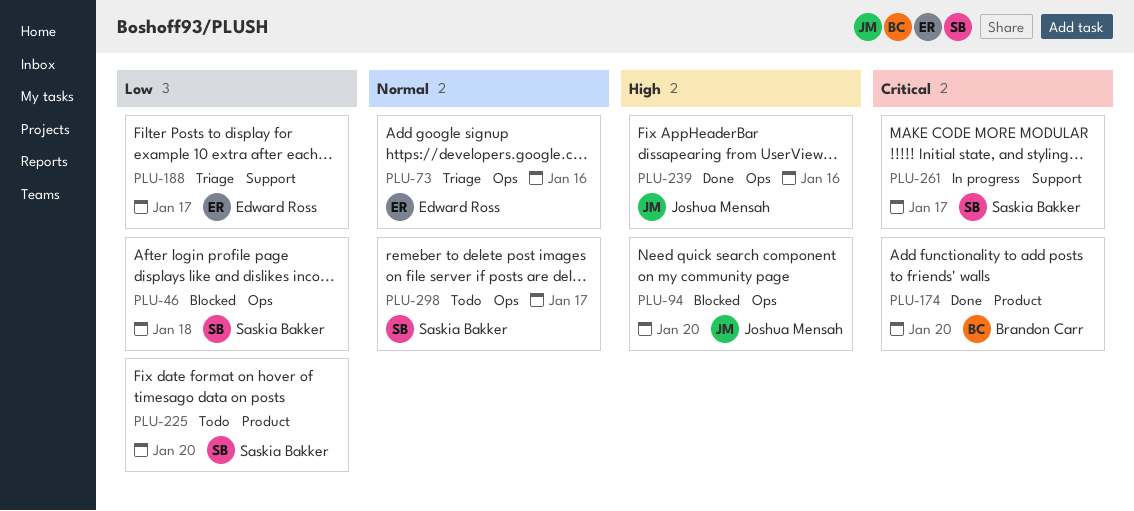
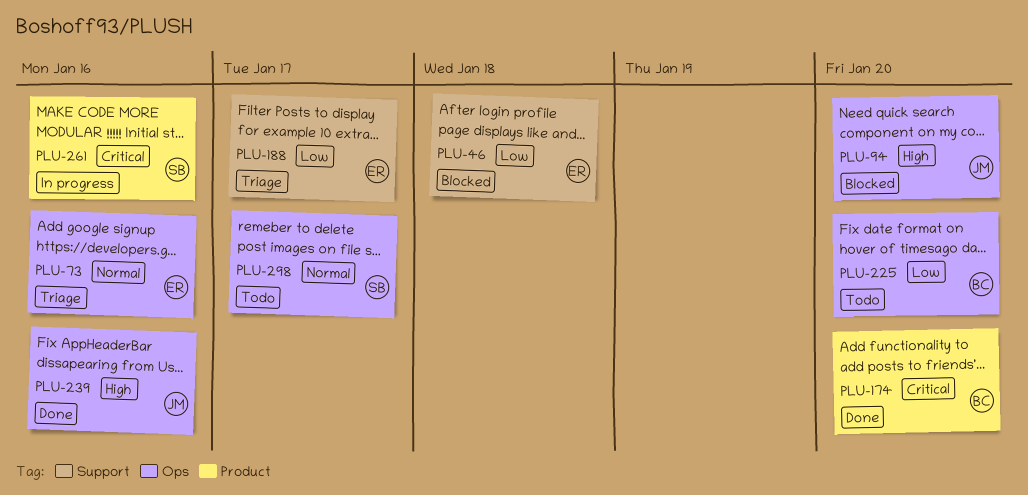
PLU-46, owner: Saskia Bakker -> Edward Ross
PLU-46, label: Ops -> Support
PLU-225, owner: Saskia Bakker -> Brandon Carr
PLU-225, label: Product -> Ops
PLU-261, label: Support -> Product
PLU-261, due: Jan 17 -> Jan 16

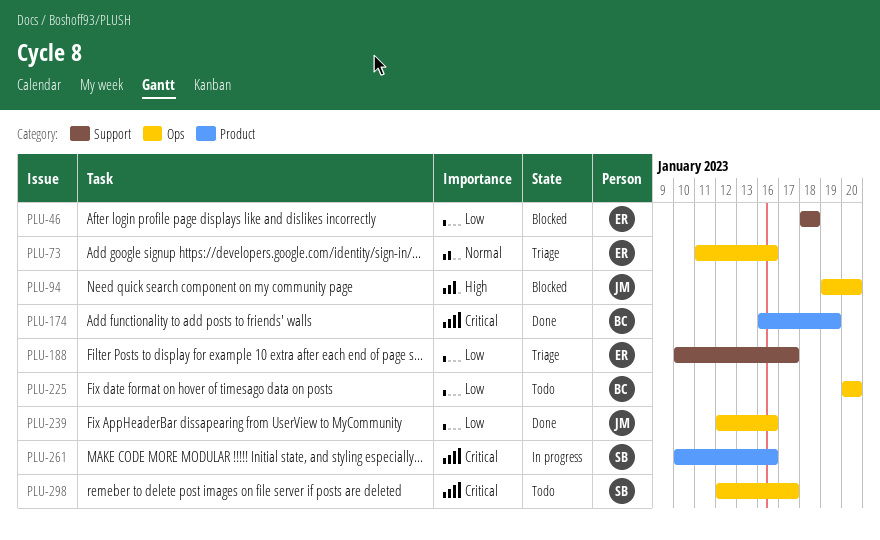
PLU-174, due: Jan 20 -> Jan 19
PLU-239, priority: High -> Low
PLU-298, priority: Normal -> Critical

